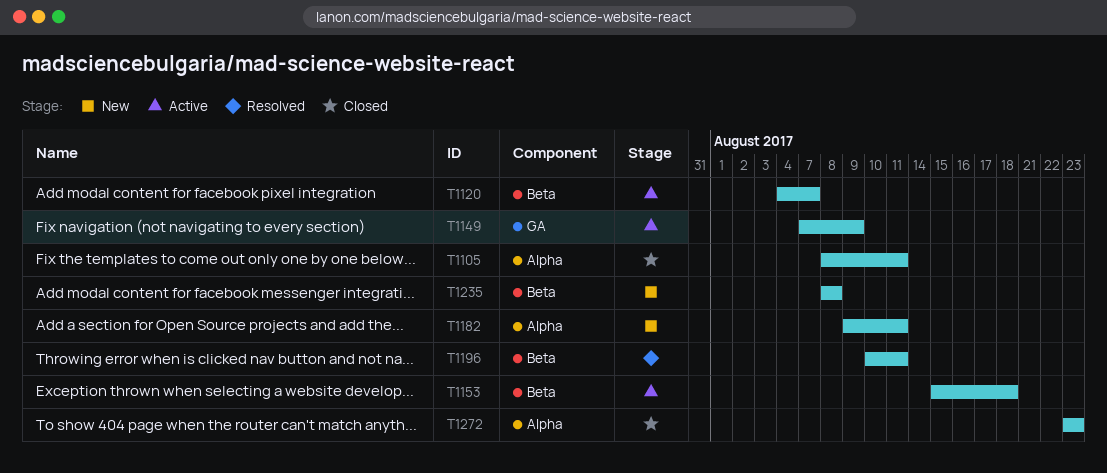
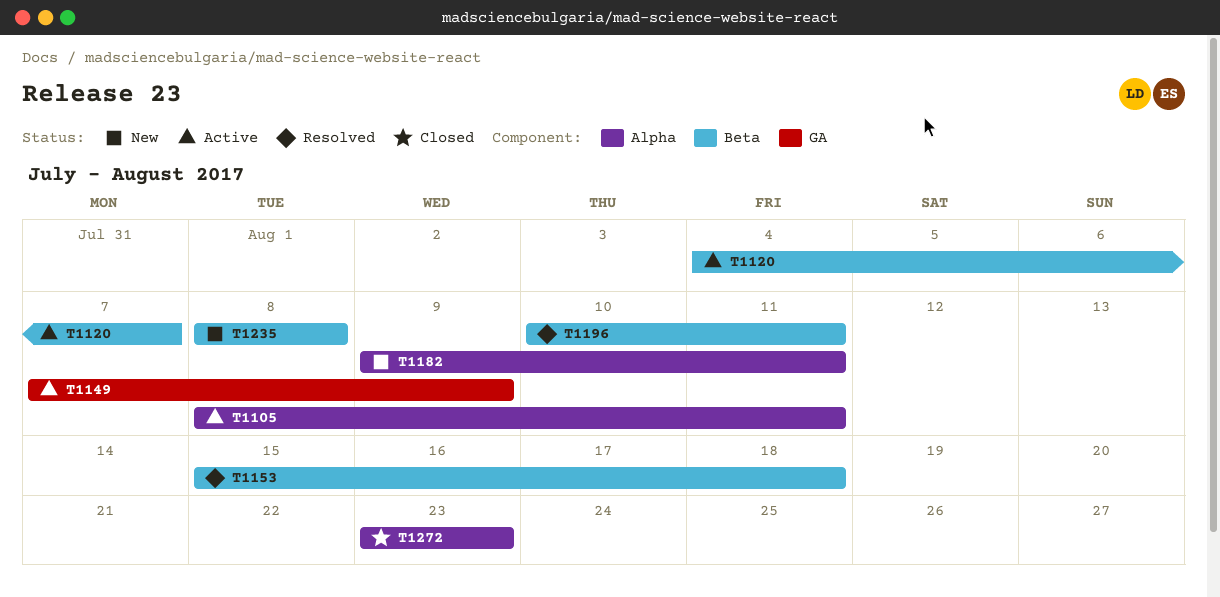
T1105, status: Closed -> Active
T1153, status: Active -> Resolved

